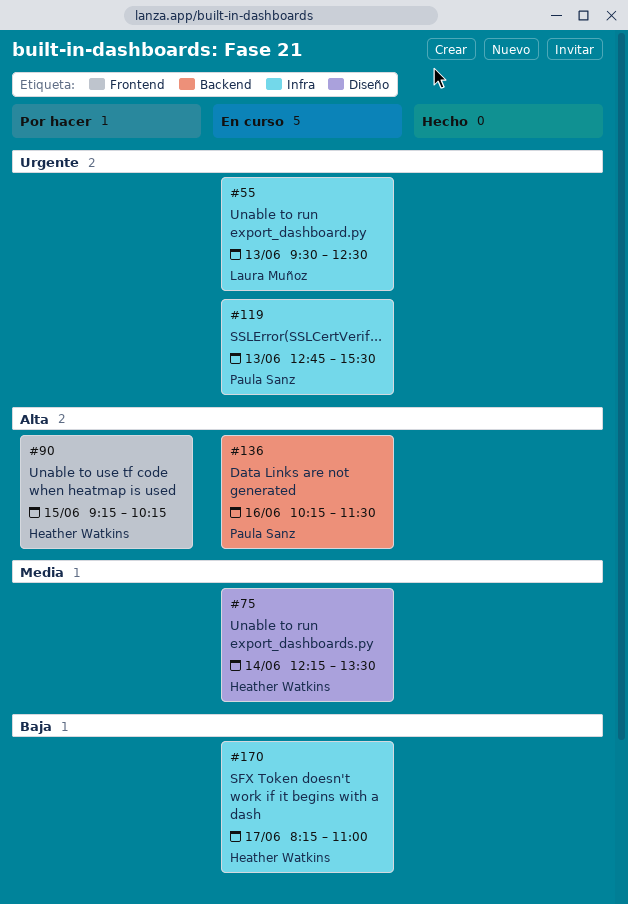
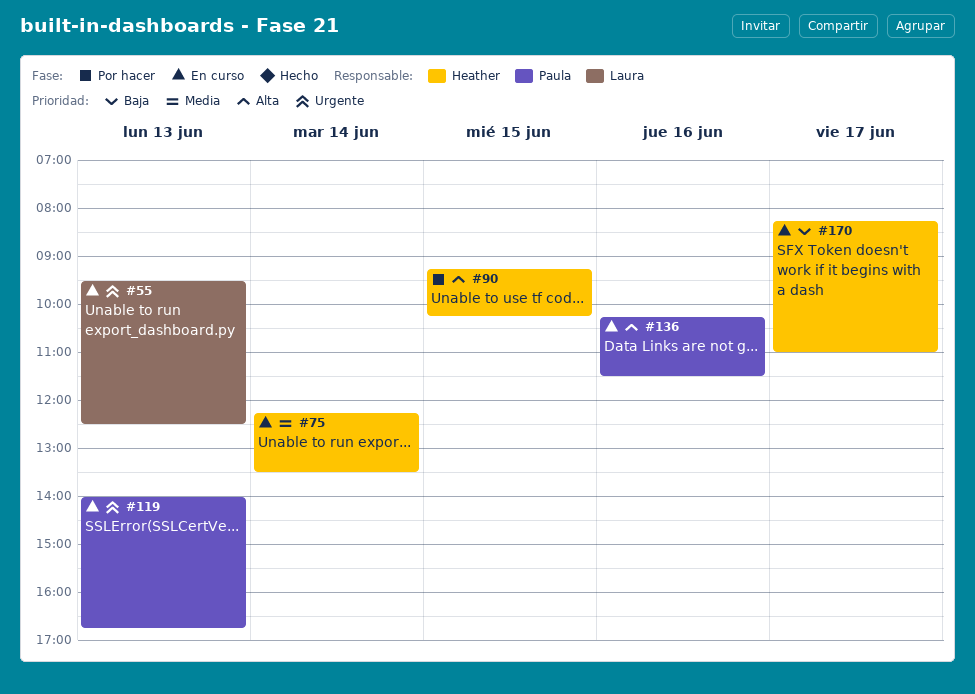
#119, begins: 12:45 -> 14:00
#119, ends: 15:30 -> 16:45

